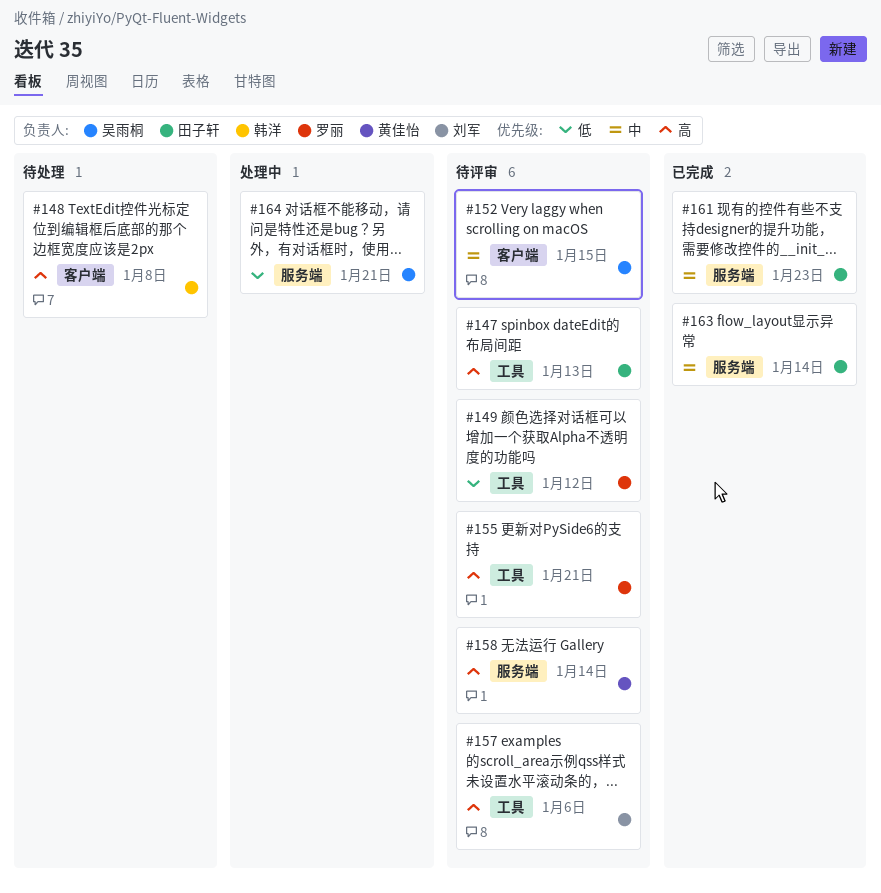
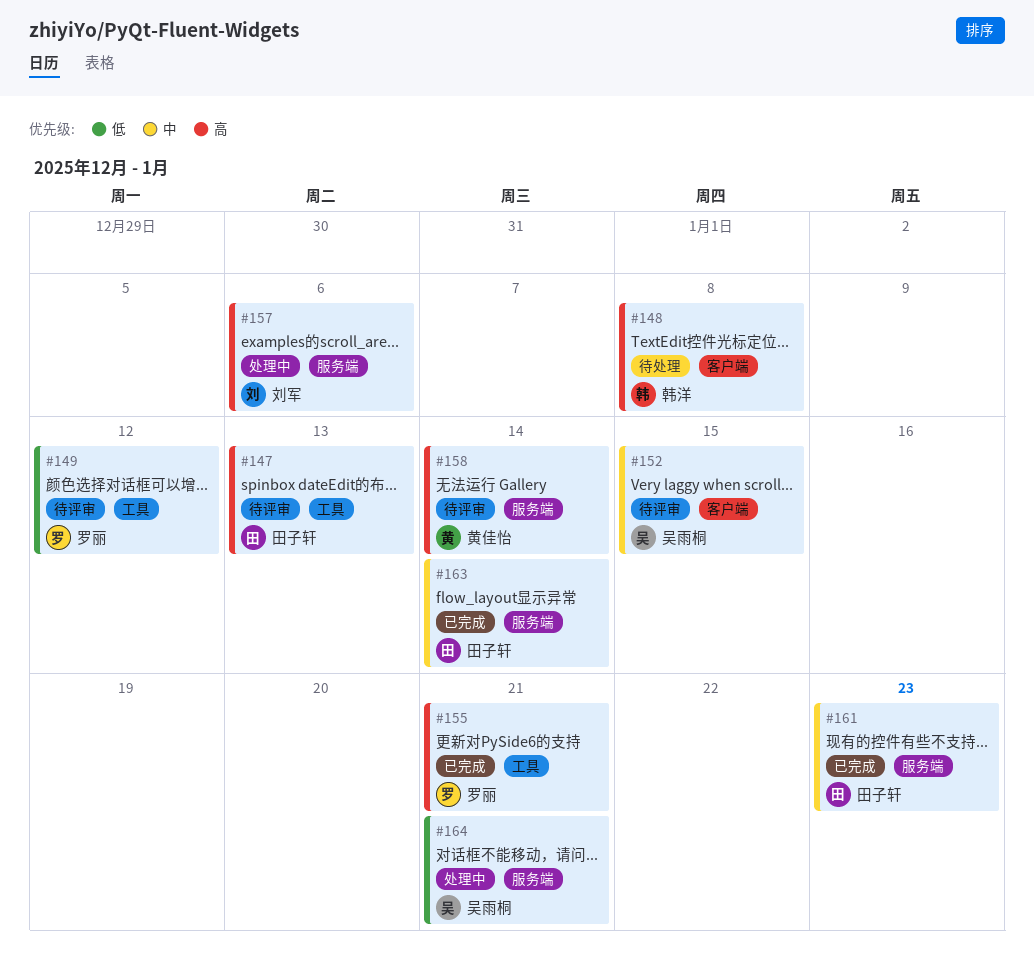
#155, status: 待评审 -> 已完成
#157, status: 待评审 -> 处理中
#157, label: 工具 -> 服务端

